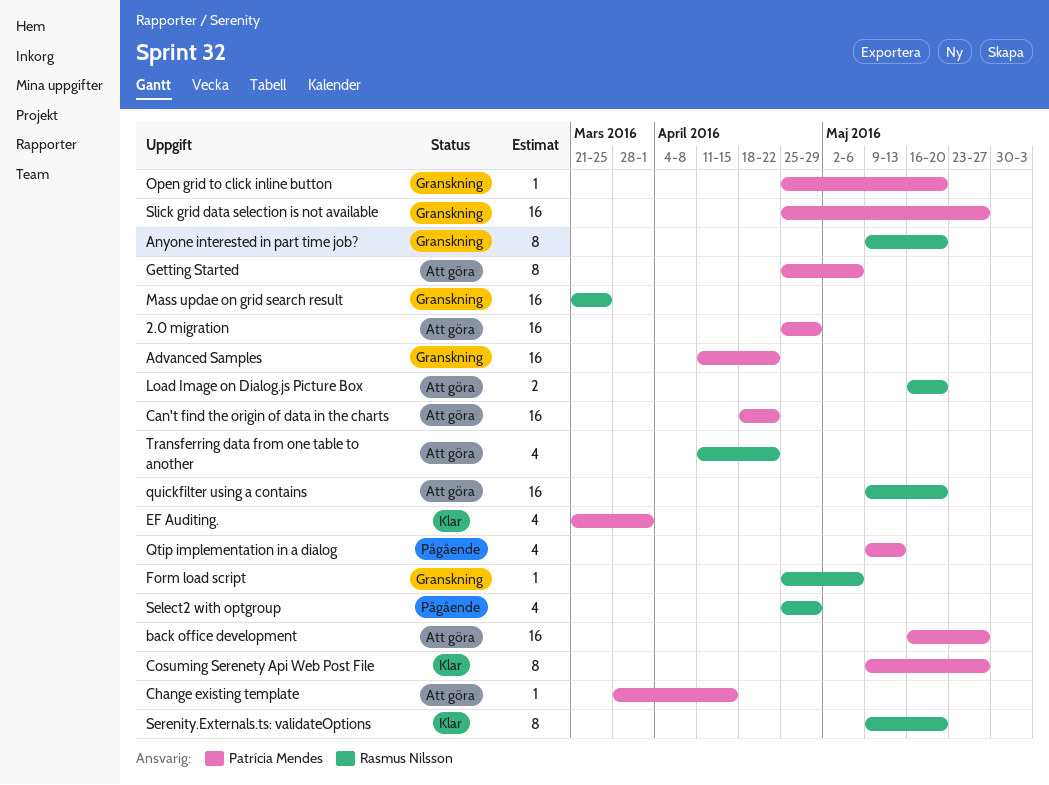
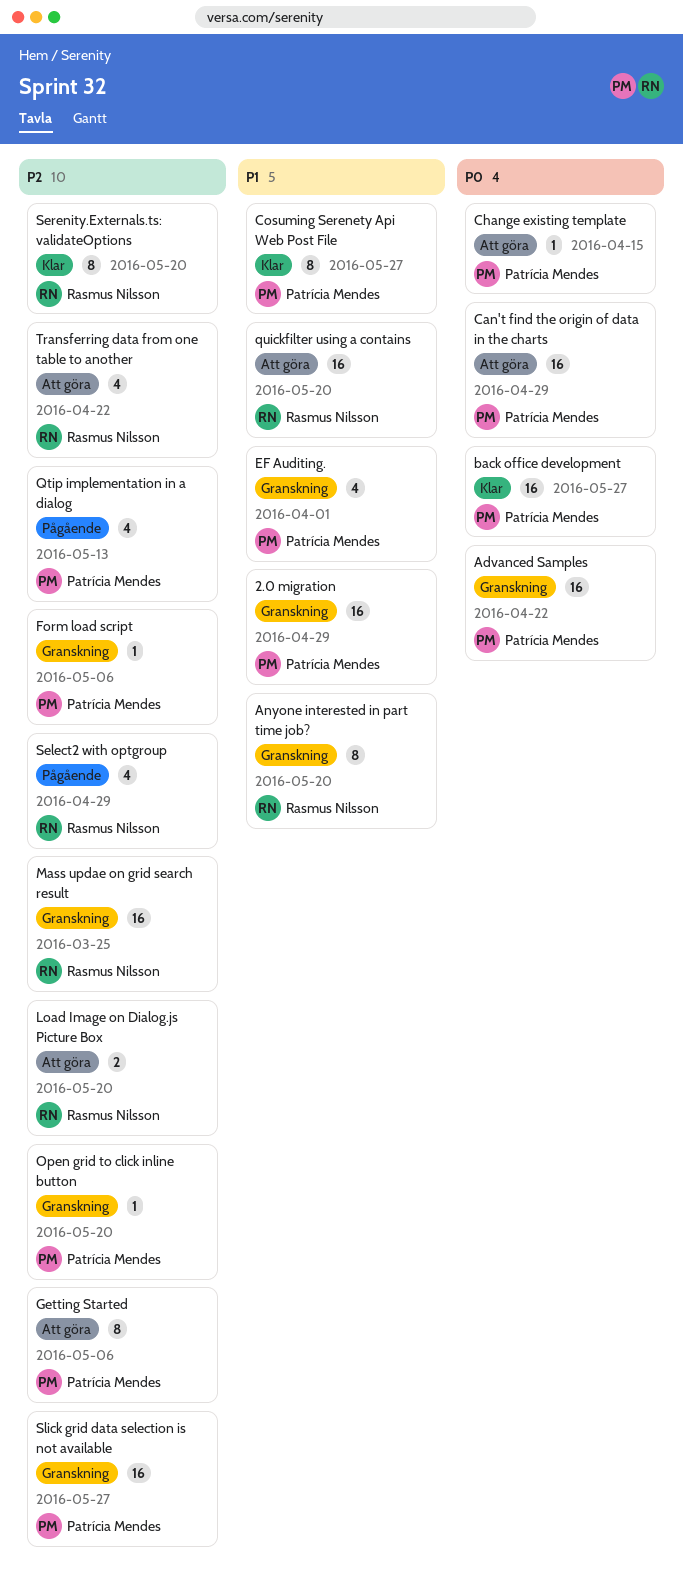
2.0 migration, status: Att göra -> Granskning
back office development, status: Att göra -> Klar
Can't find the origin of data in the charts, due: Apr 22 -> Apr 29
EF Auditing., status: Klar -> Granskning
Form load script, owner: Rasmus Nilsson -> Patrícia Mendes

